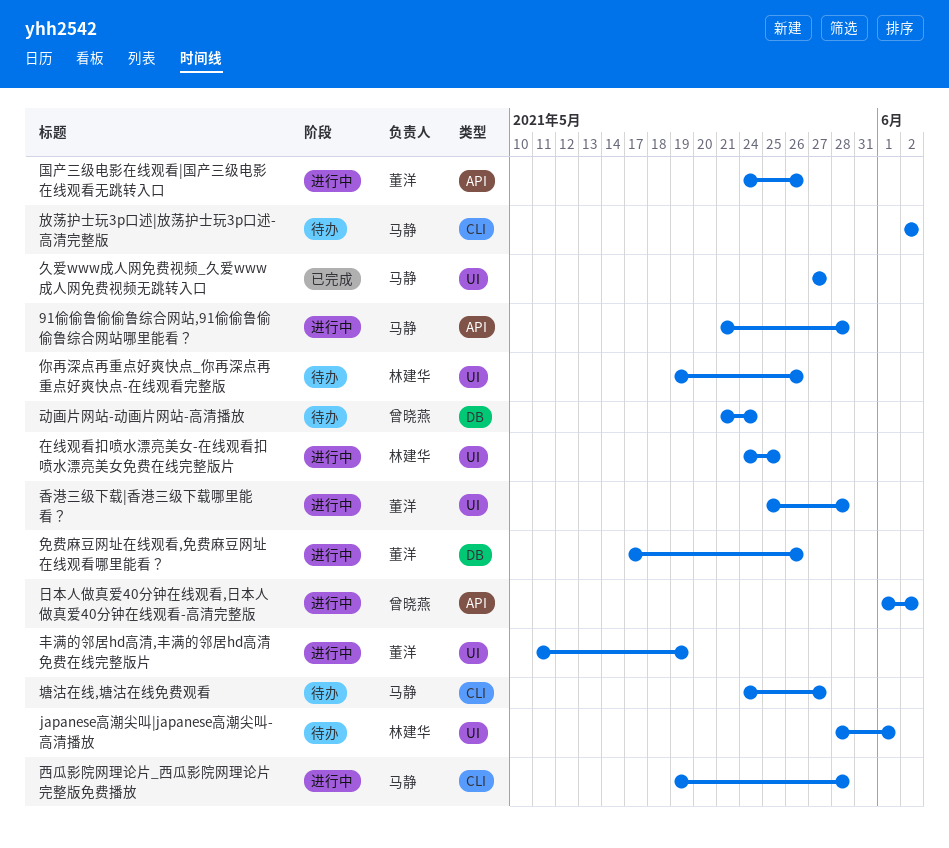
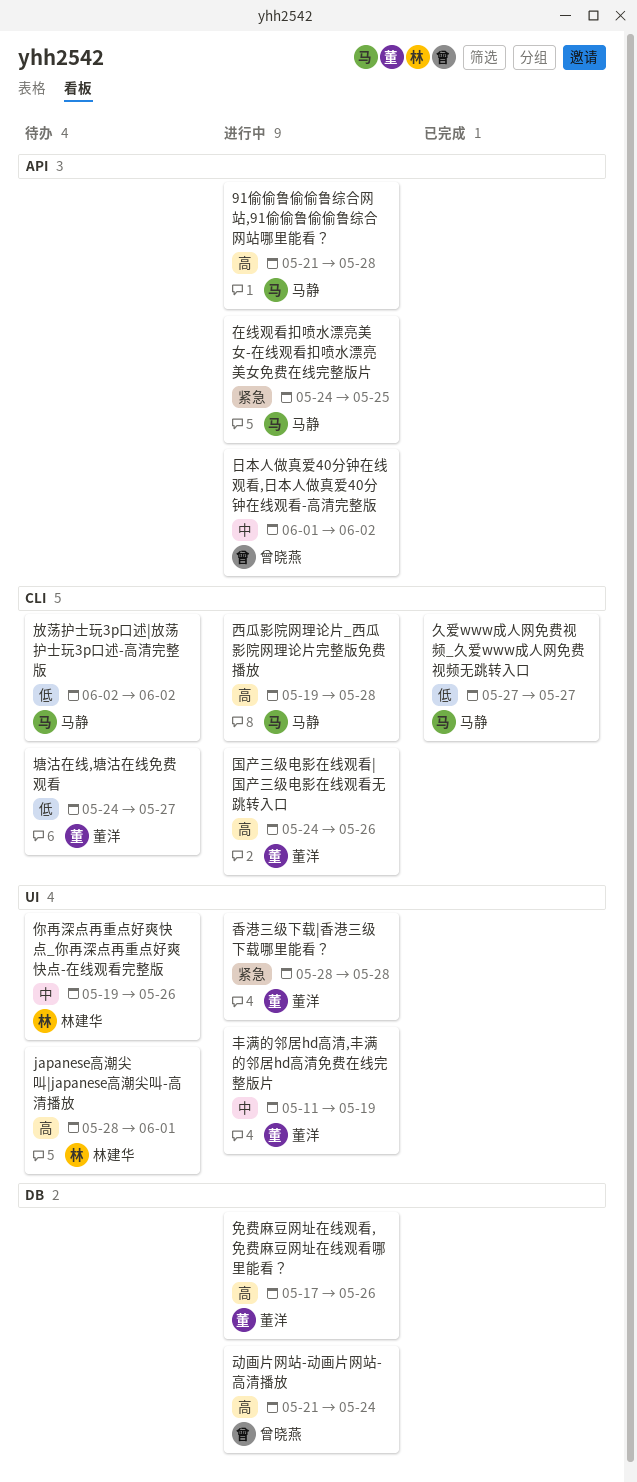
久爱www成人网免费视频_久爱www成人网免费视频无跳转入口, label: UI -> CLI
动画片网站-动画片网站-高清播放, status: 待办 -> 进行中
国产三级电影在线观看|国产三级电影在线观看无跳转入口, label: API -> CLI
在线观看扣喷水漂亮美女-在线观看扣喷水漂亮美女免费在线完整版片, owner: 林建华 -> 马静
在线观看扣喷水漂亮美女-在线观看扣喷水漂亮美女免费在线完整版片, label: UI -> API
塘沽在线,塘沽在线免费观看, owner: 马静 -> 董洋
香港三级下载|香港三级下载哪里能看？, start: May 25 -> May 28

